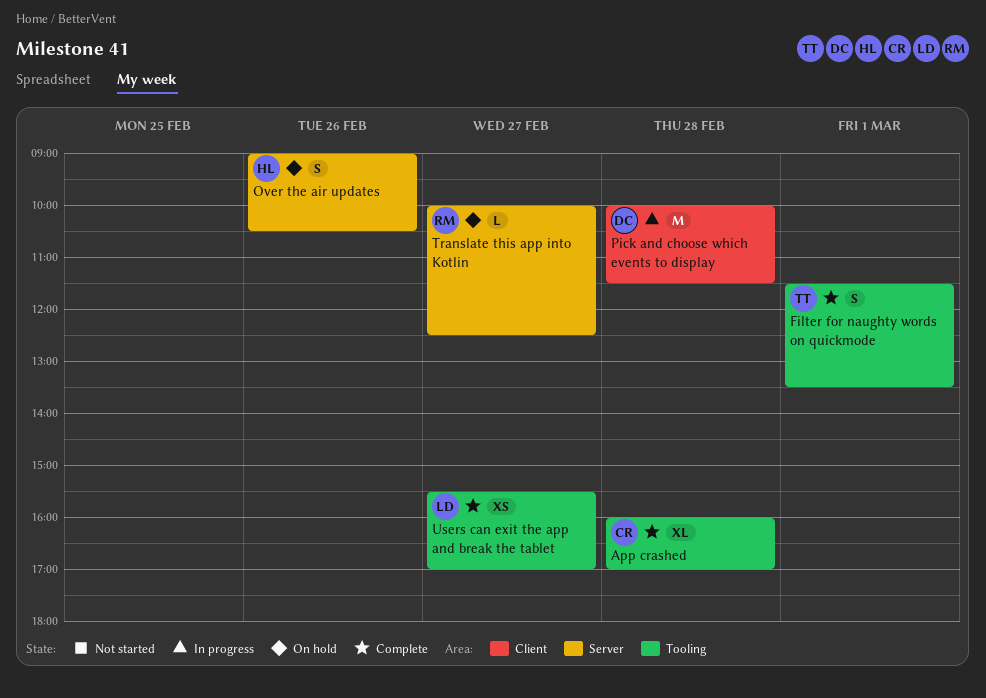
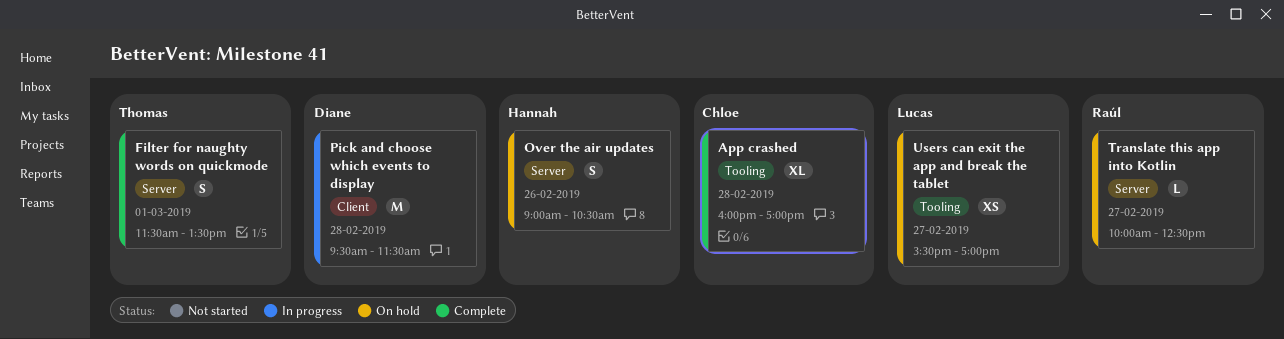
Filter for naughty words on quickmode, label: Tooling -> Server
Pick and choose which events to display, begins: 10:00 -> 09:30
Users can exit the app and break the tablet, status: Complete -> On hold

